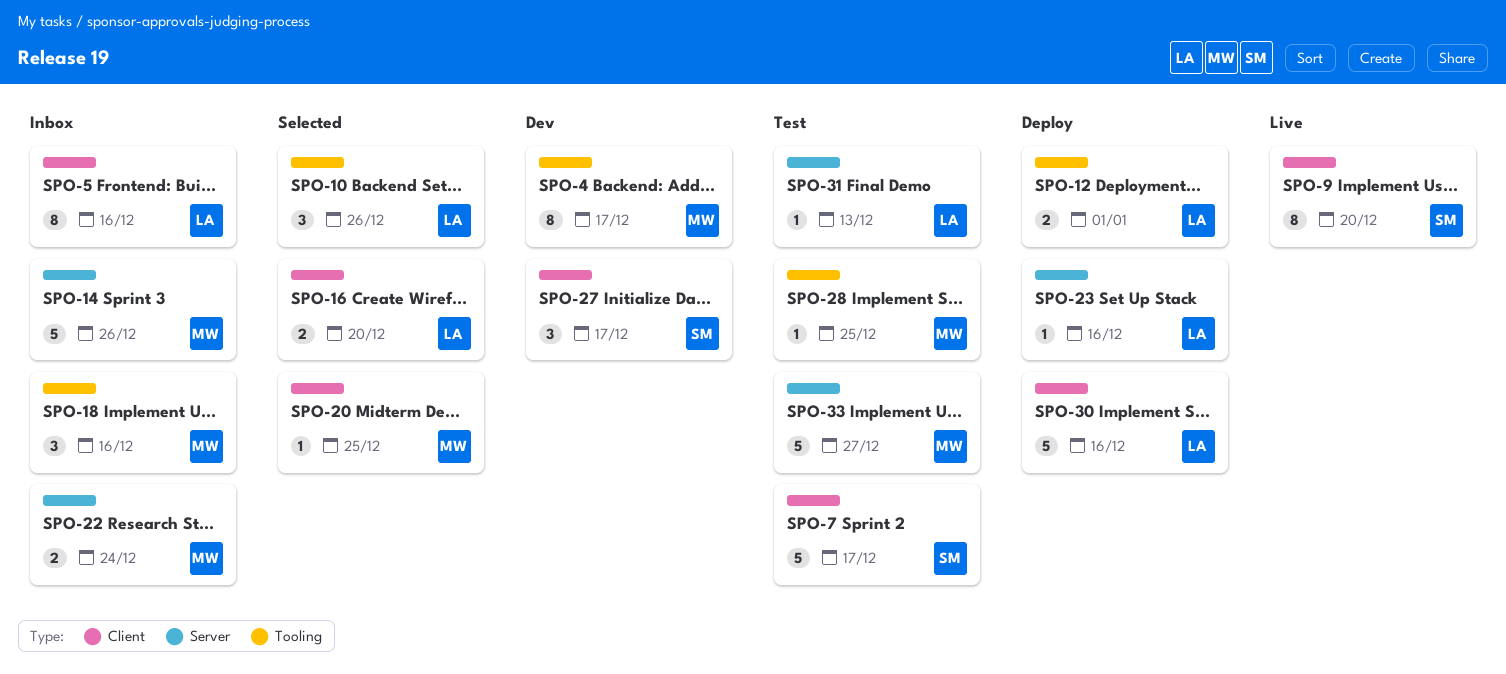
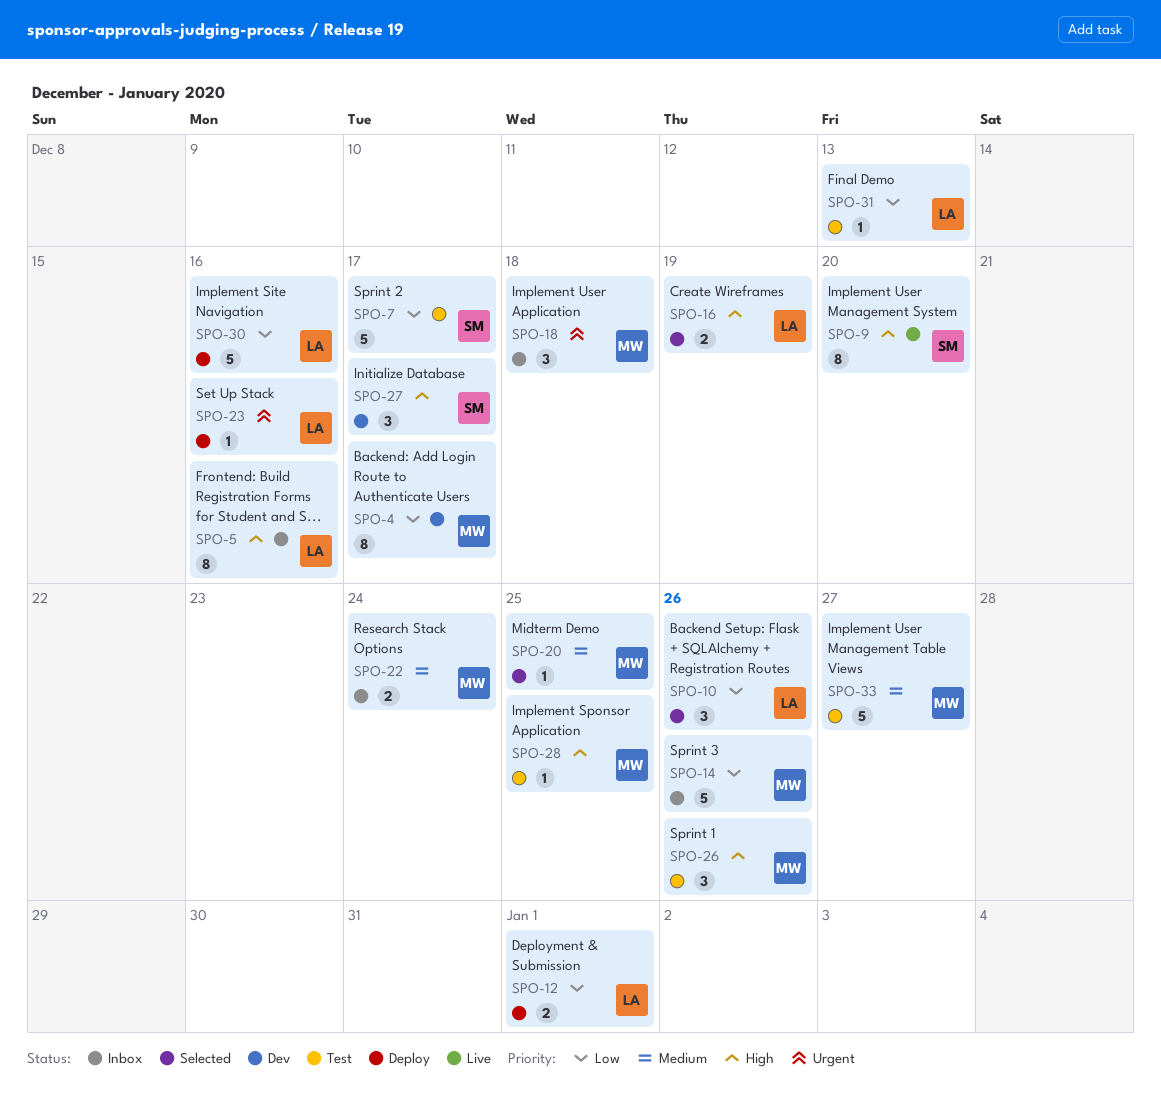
SPO-16, due: Dec 20 -> Dec 19
SPO-18, due: Dec 16 -> Dec 18
SPO-26: none -> present

